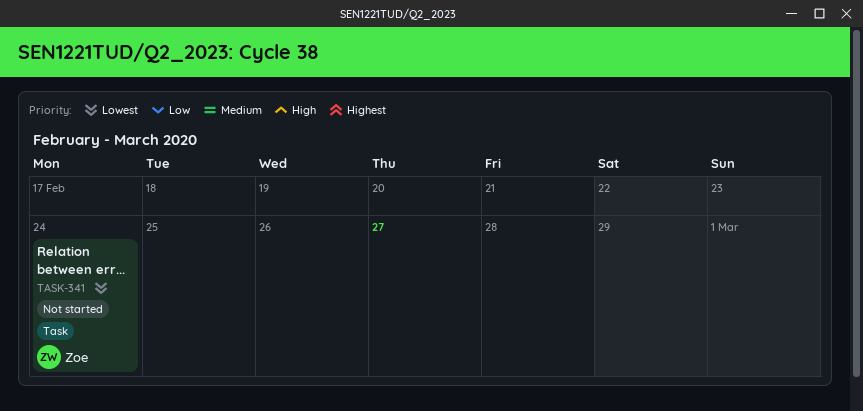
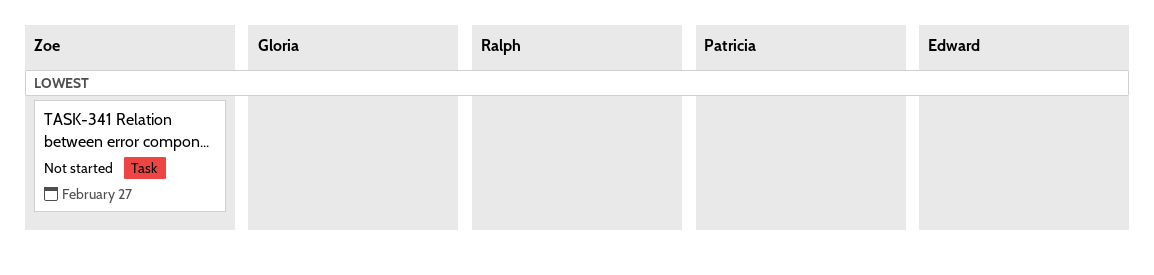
TASK-341, due: Feb 24 -> Feb 27

